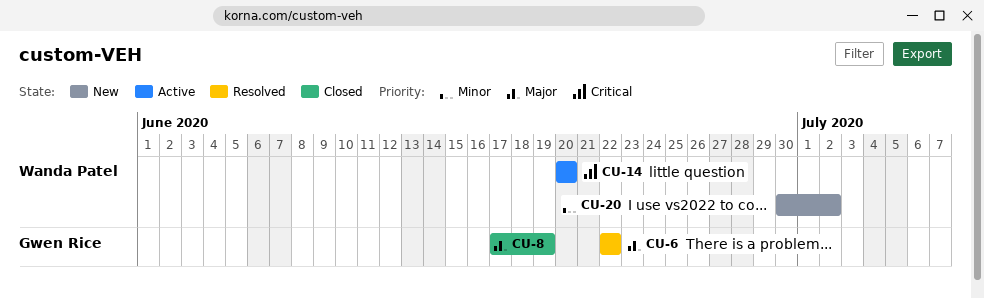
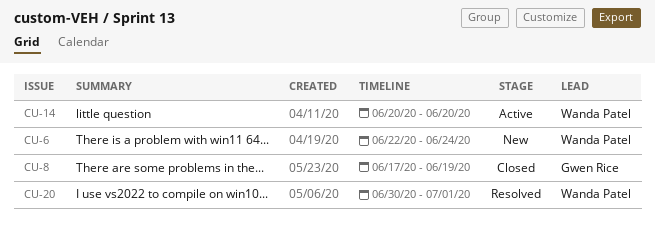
CU-6, status: Resolved -> New
CU-6, owner: Gwen Rice -> Wanda Patel
CU-6, due: Jun 22 -> Jun 24
CU-20, status: New -> Resolved
CU-20, due: Jul 2 -> Jul 1

